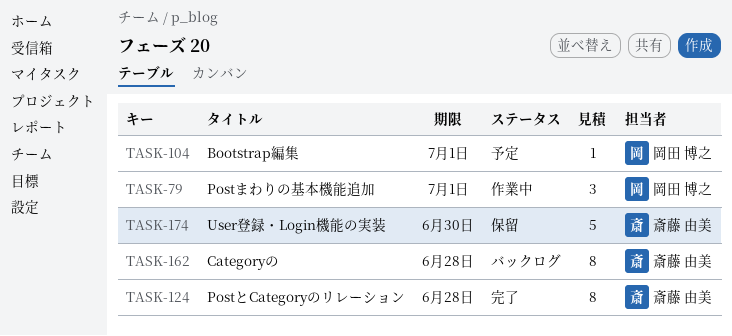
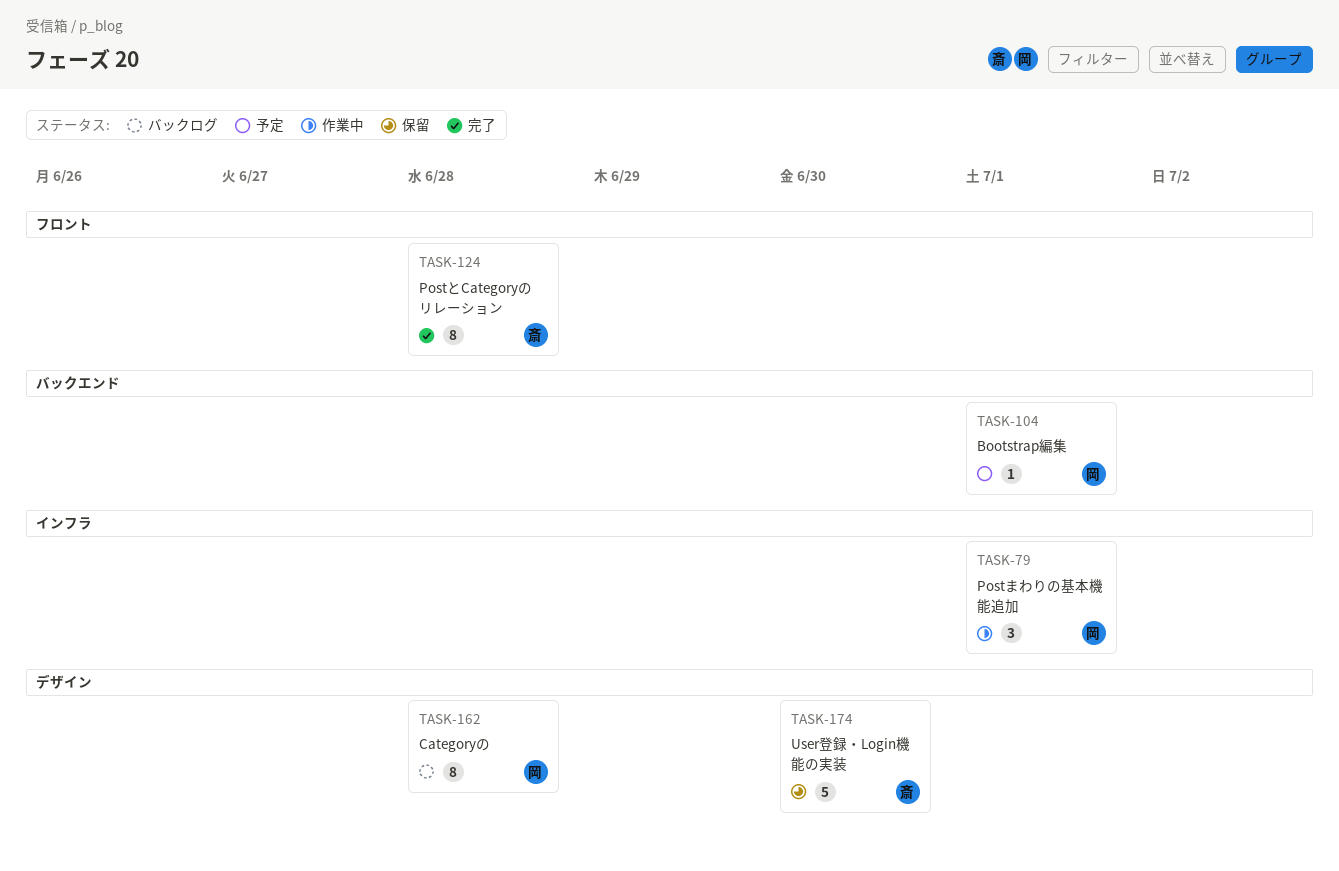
TASK-162, owner: 斎藤 由美 -> 岡田 博之

